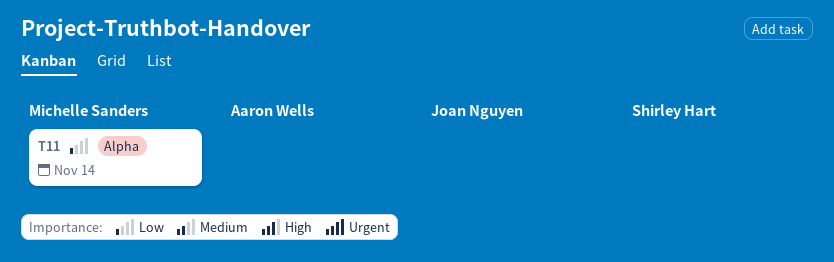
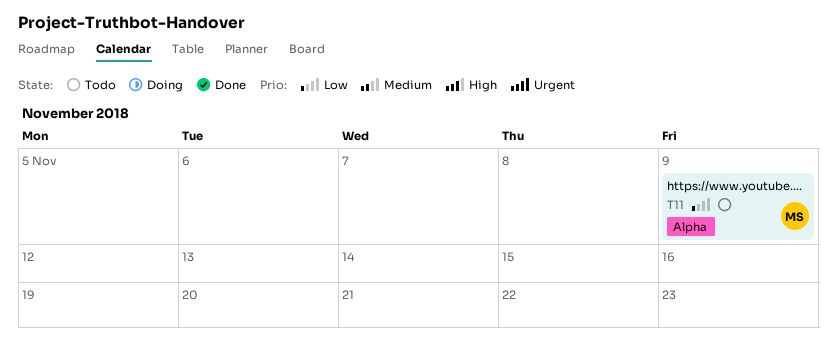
T11, due: Nov 14 -> Nov 9

